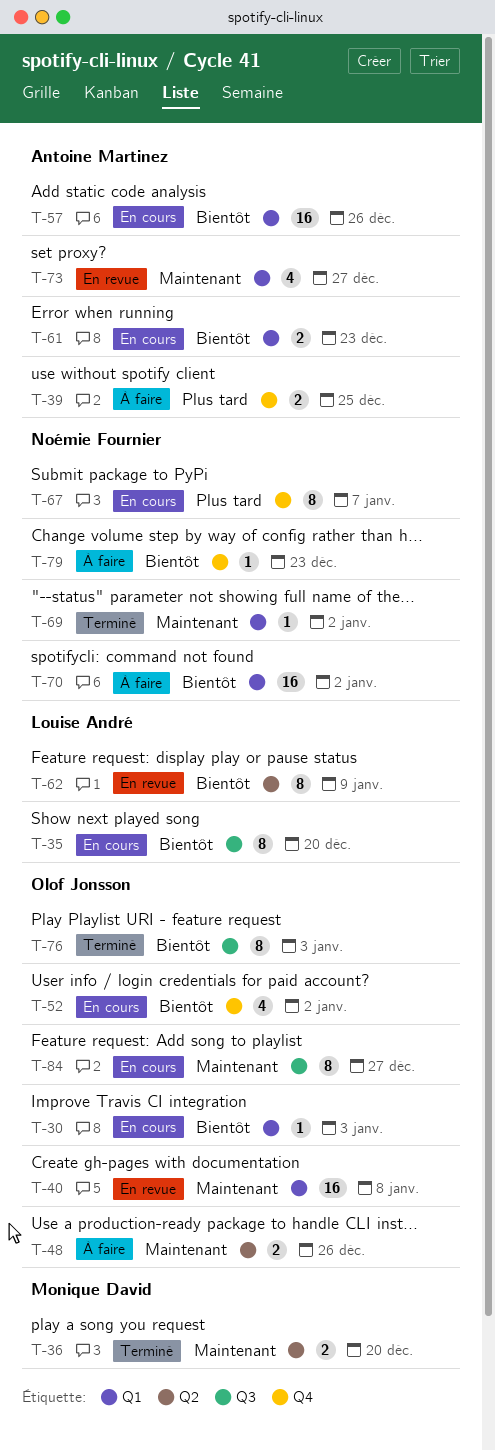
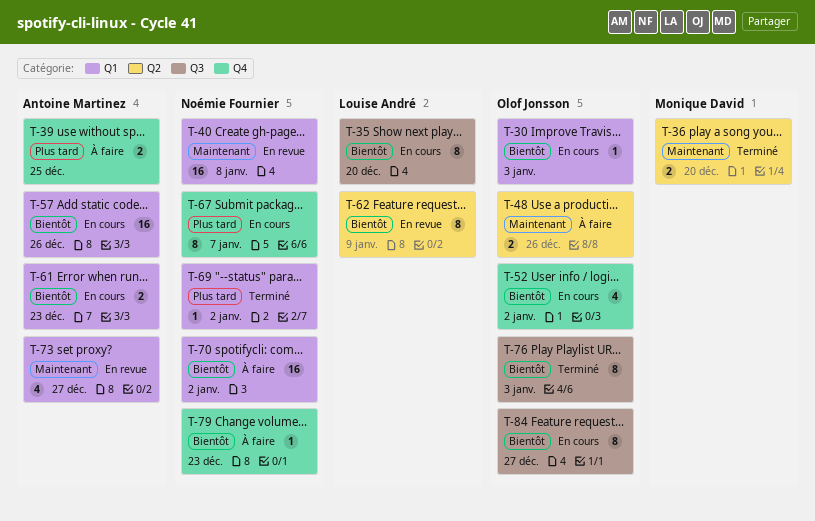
T-40, owner: Olof Jonsson -> Noémie Fournier
T-69, priority: Maintenant -> Plus tard
T-84, priority: Maintenant -> Bientôt

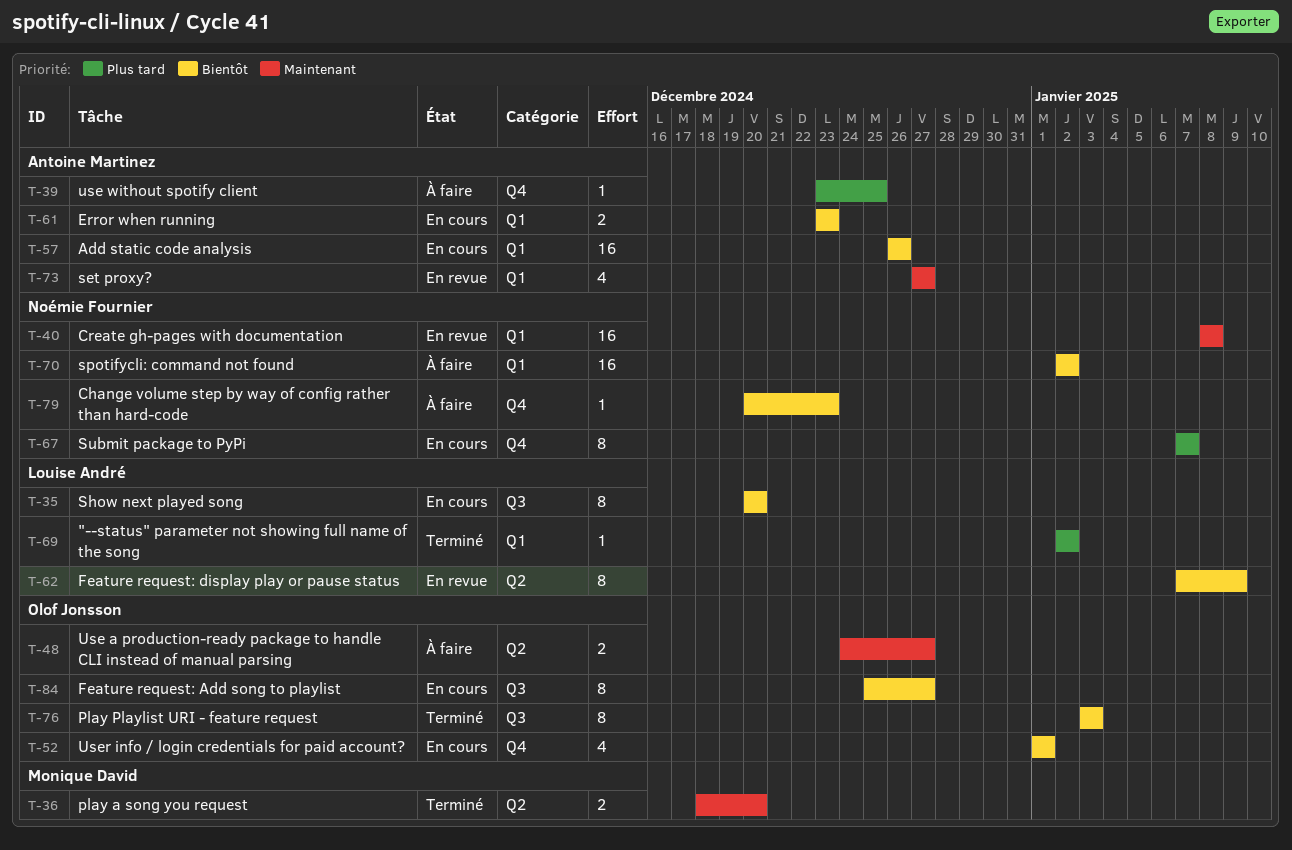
T-30: present -> none
T-39, estimate: 2 -> 1
T-48, due: Dec 26 -> Dec 27
T-52, due: Jan 2 -> Jan 1
T-69, owner: Noémie Fournier -> Louise André

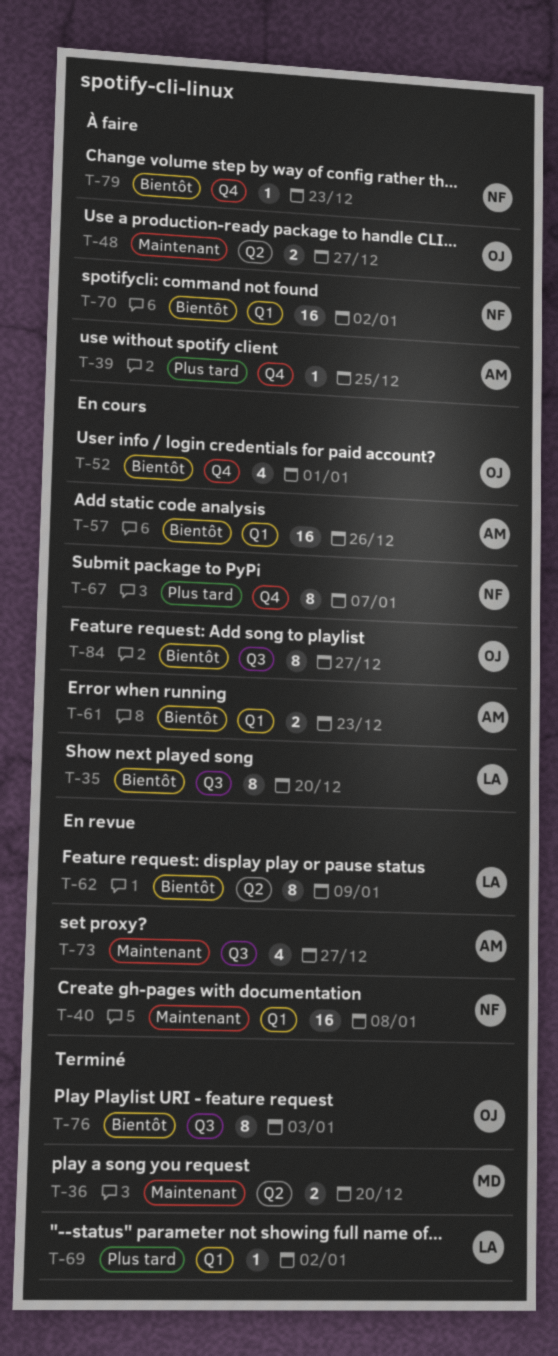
T-73, label: Q1 -> Q3

